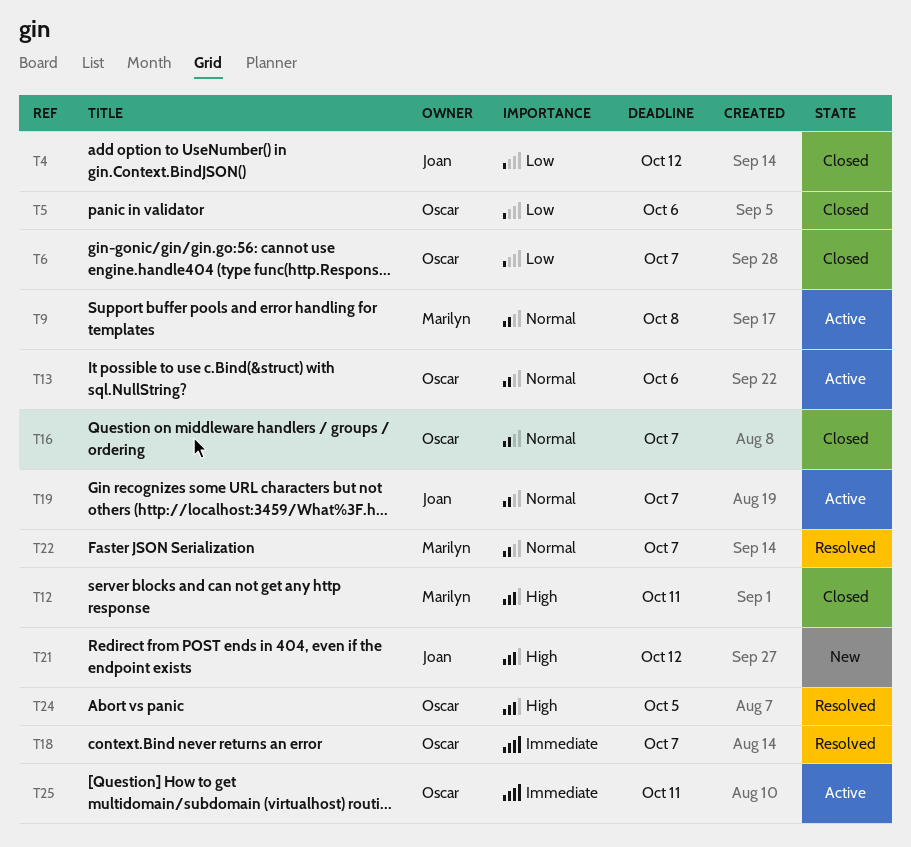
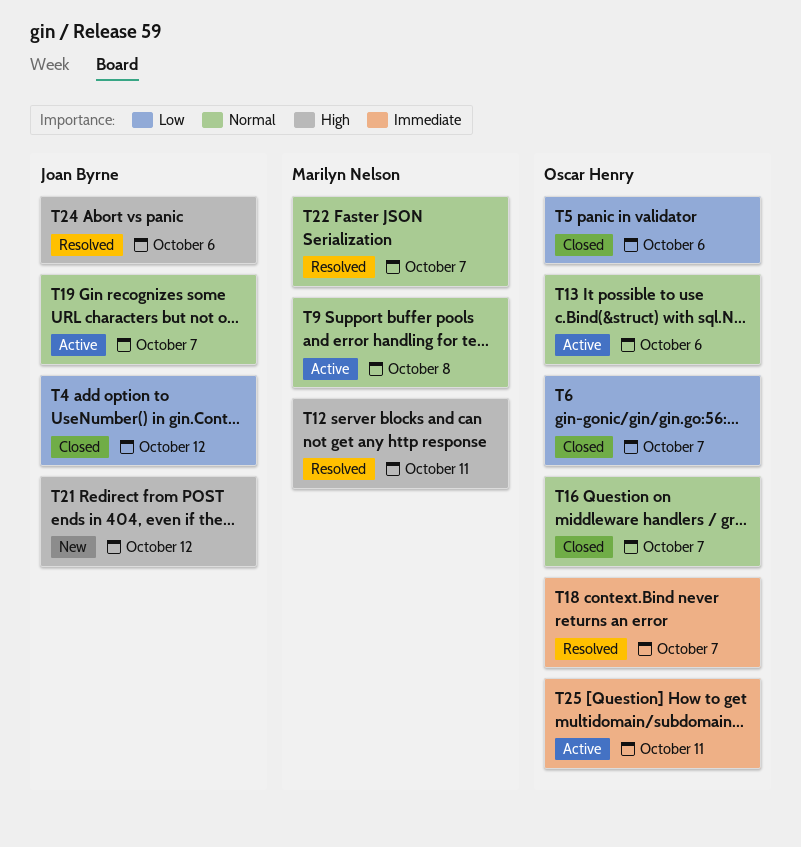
T12, status: Closed -> Resolved
T24, owner: Oscar Henry -> Joan Byrne
T24, due: Oct 5 -> Oct 6

